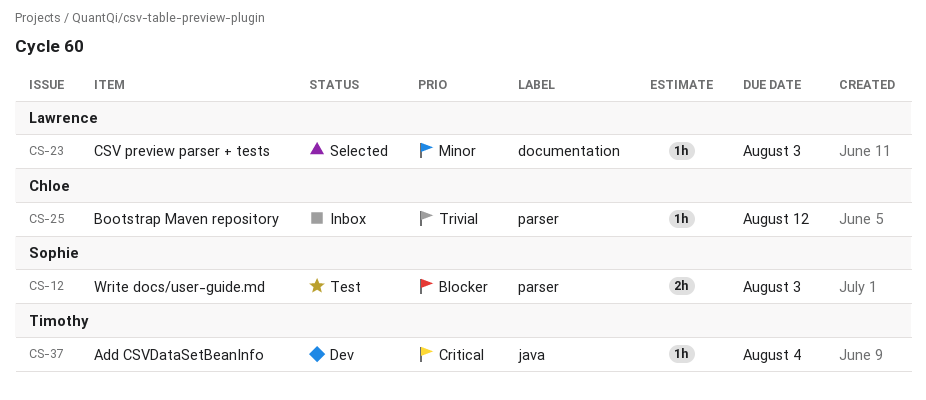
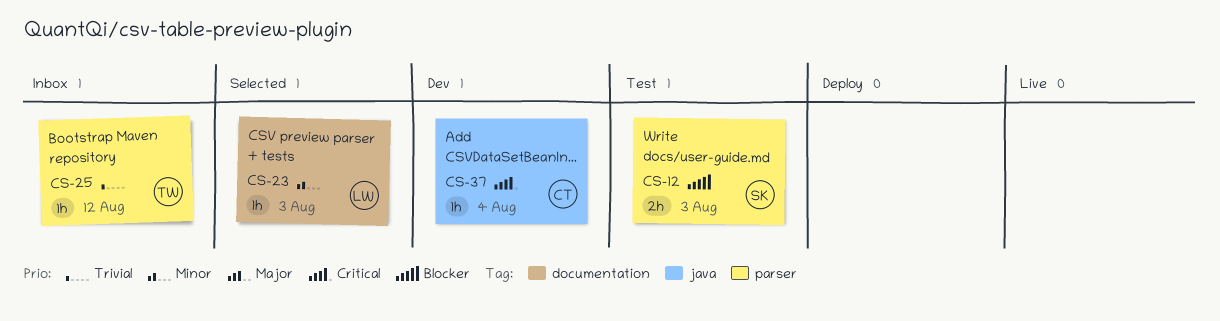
CS-25, owner: Chloe -> Timothy
CS-37, owner: Timothy -> Chloe

